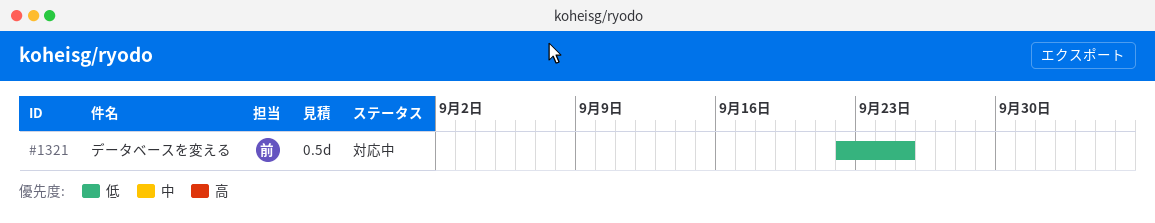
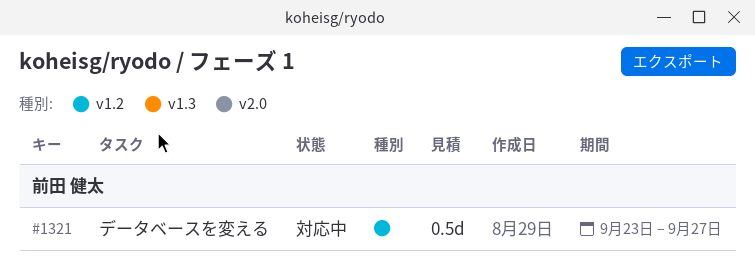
#1321, start: Sep 22 -> Sep 23
#1321, due: Sep 25 -> Sep 27

